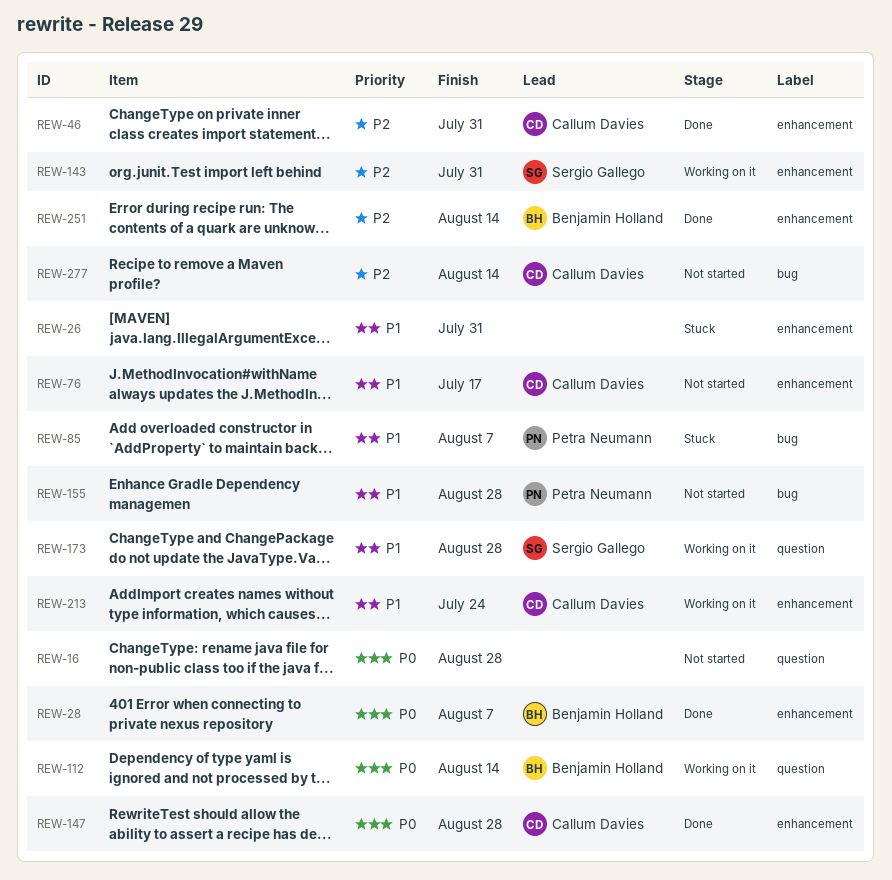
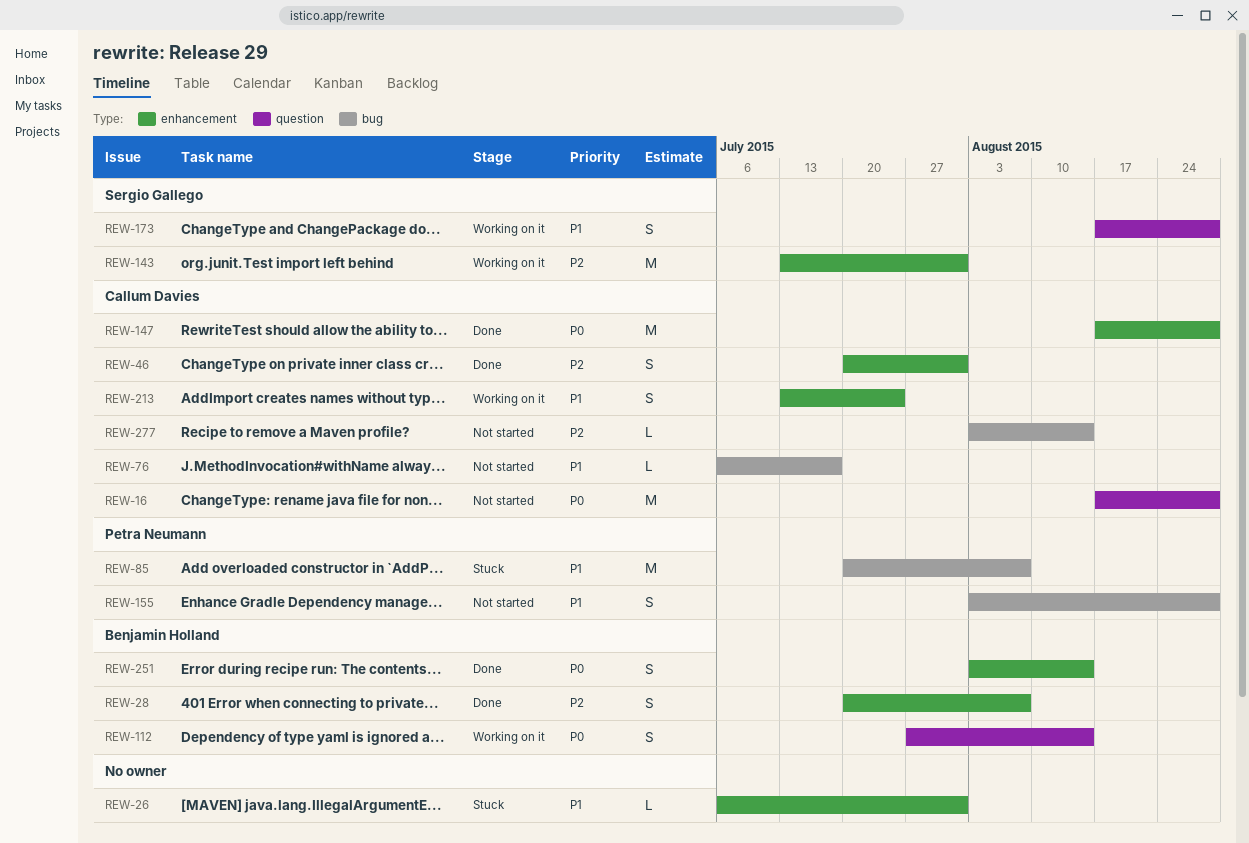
REW-16, owner: none -> Callum Davies
REW-28, priority: P0 -> P2
REW-76, label: enhancement -> bug
REW-251, priority: P2 -> P0

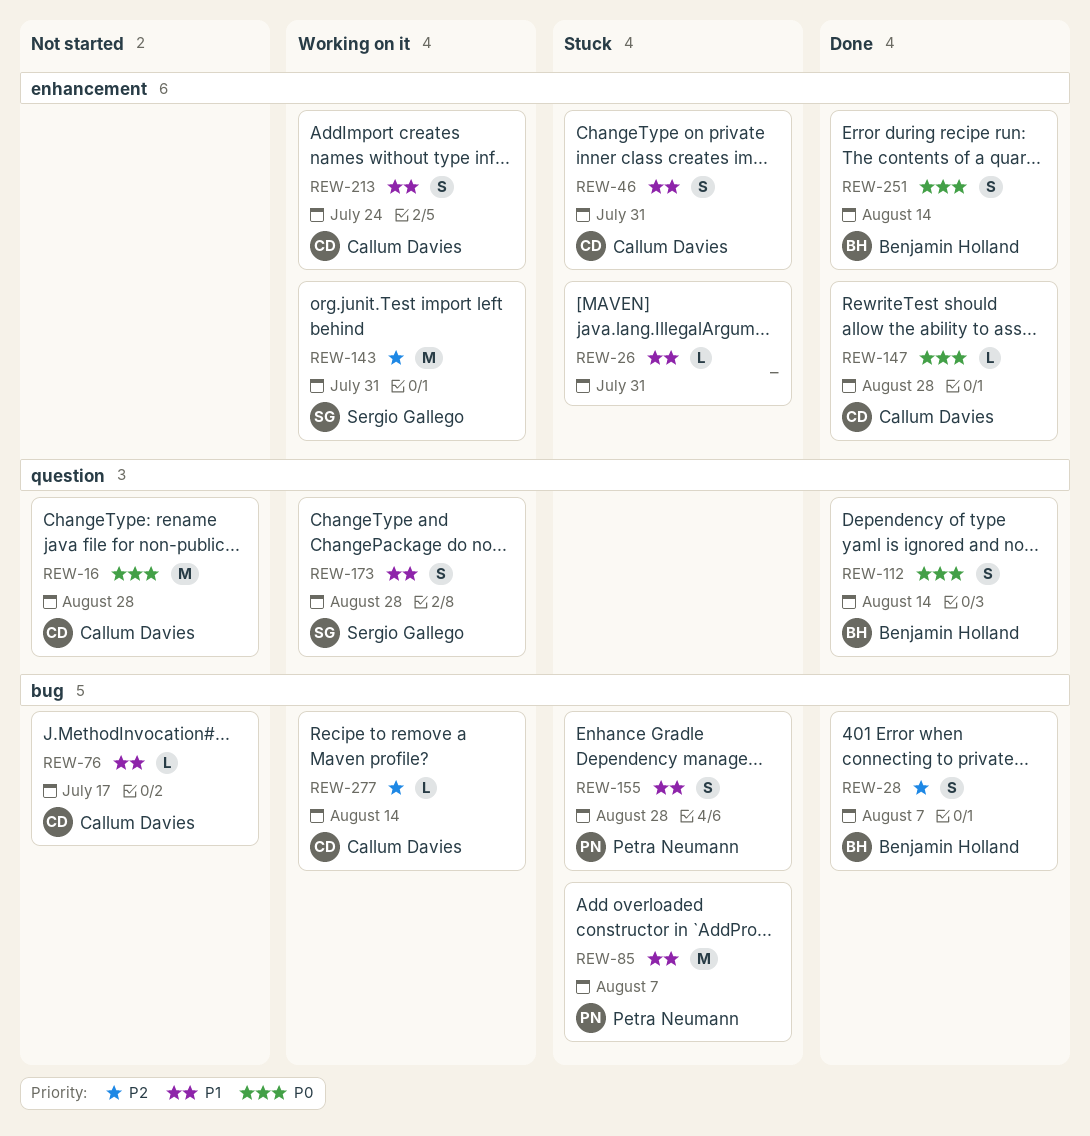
REW-28, label: enhancement -> bug
REW-46, status: Done -> Stuck
REW-46, priority: P2 -> P1
REW-112, status: Working on it -> Done
REW-147, estimate: M -> L
REW-155, status: Not started -> Stuck
REW-277, status: Not started -> Working on it

